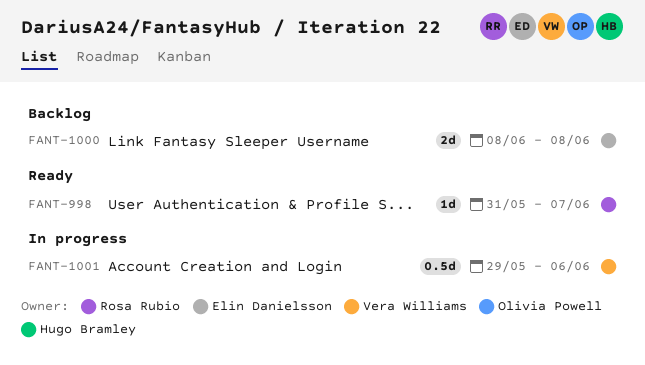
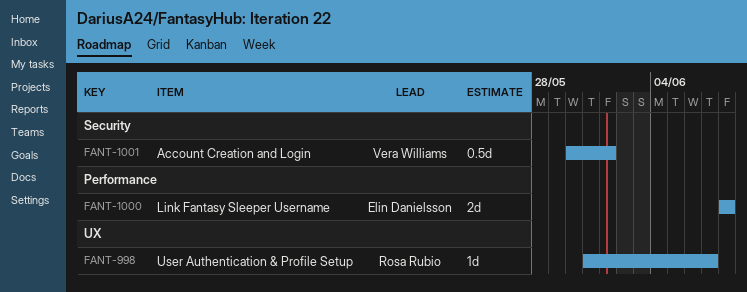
FANT-1001, start: May 29 -> May 30
FANT-1001, due: Jun 6 -> Jun 1

